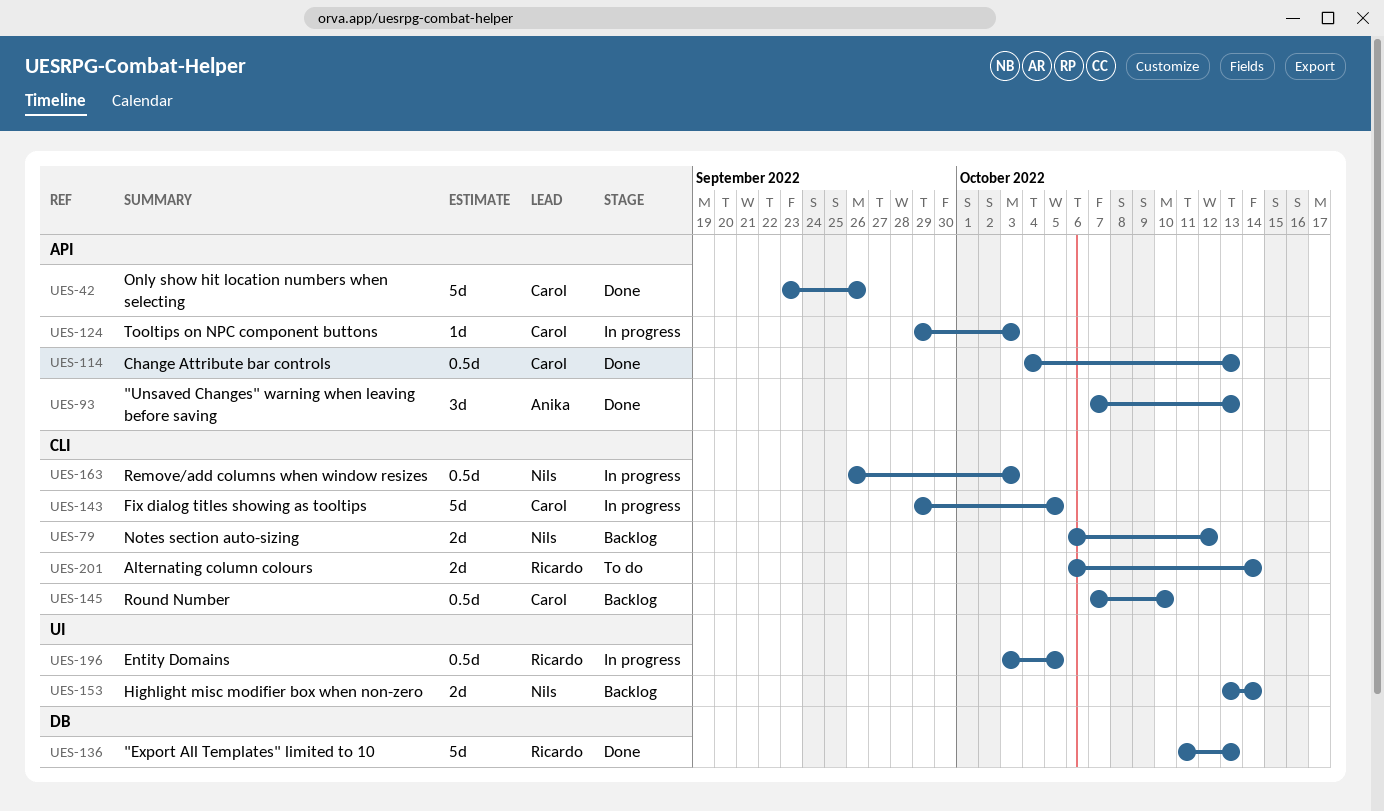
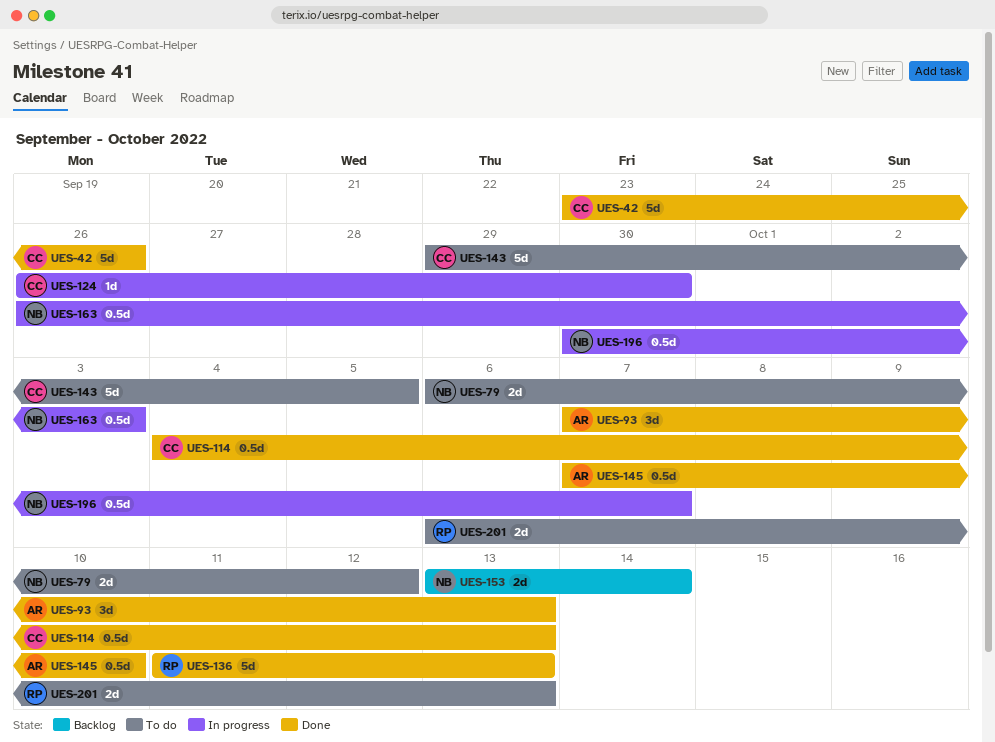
UES-79, status: Backlog -> To do
UES-124, start: Sep 29 -> Sep 26
UES-124, due: Oct 3 -> Sep 30
UES-143, status: In progress -> To do
UES-145, status: Backlog -> Done
UES-145, owner: Carol -> Anika
UES-196, owner: Ricardo -> Nils
UES-196, start: Oct 3 -> Sep 30
UES-196, due: Oct 5 -> Oct 7
UES-201, due: Oct 14 -> Oct 13

